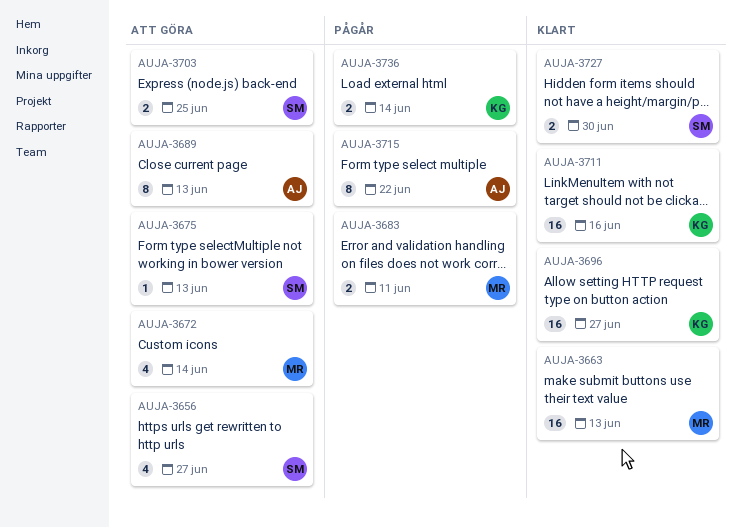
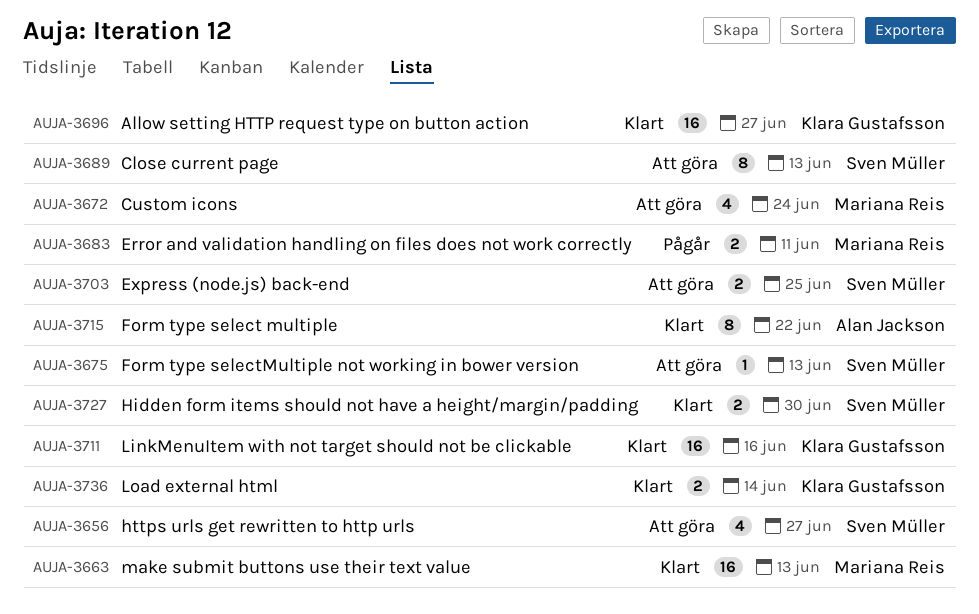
AUJA-3672, due: Jun 14 -> Jun 24
AUJA-3689, owner: Alan Jackson -> Sven Müller
AUJA-3715, status: Pågår -> Klart
AUJA-3736, status: Pågår -> Klart

